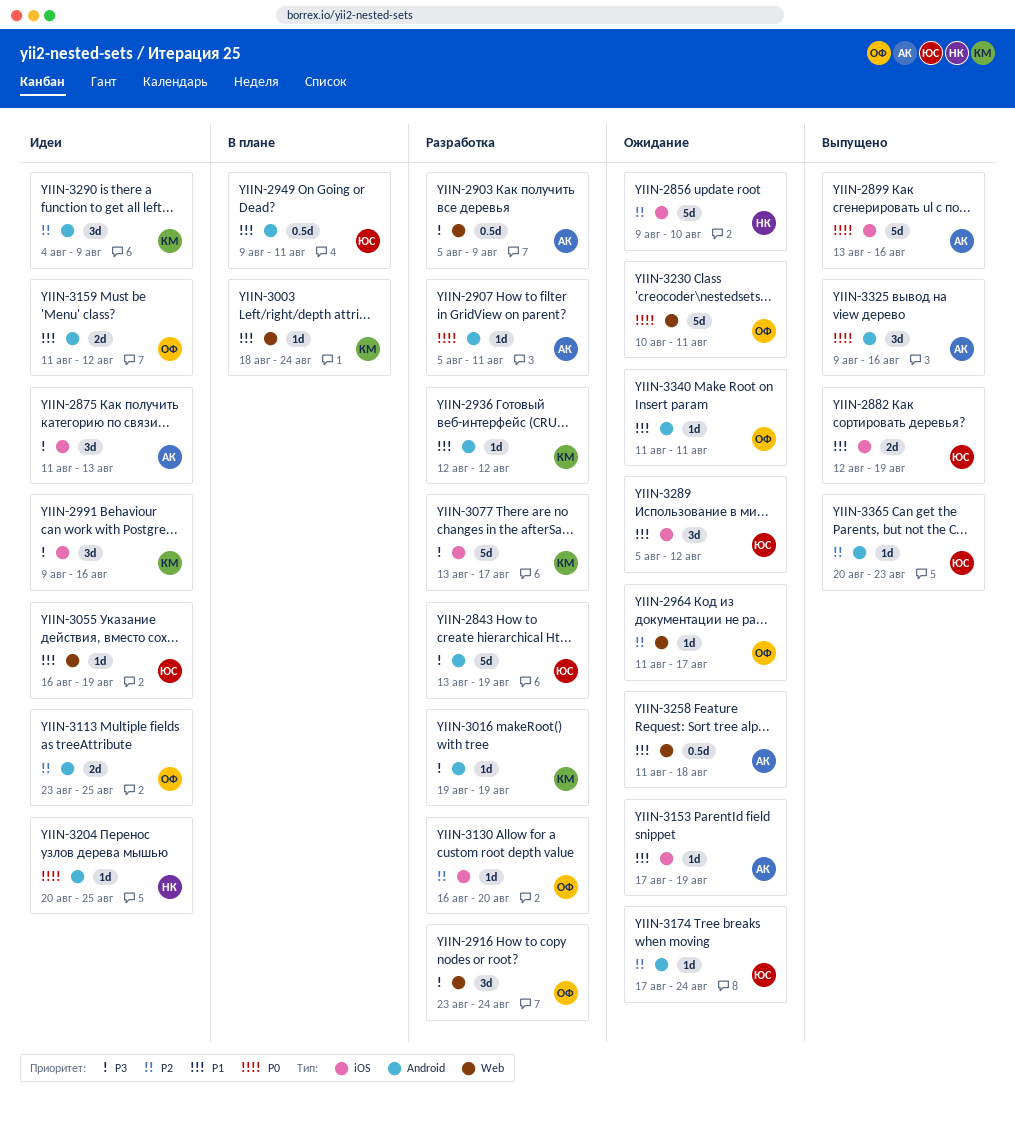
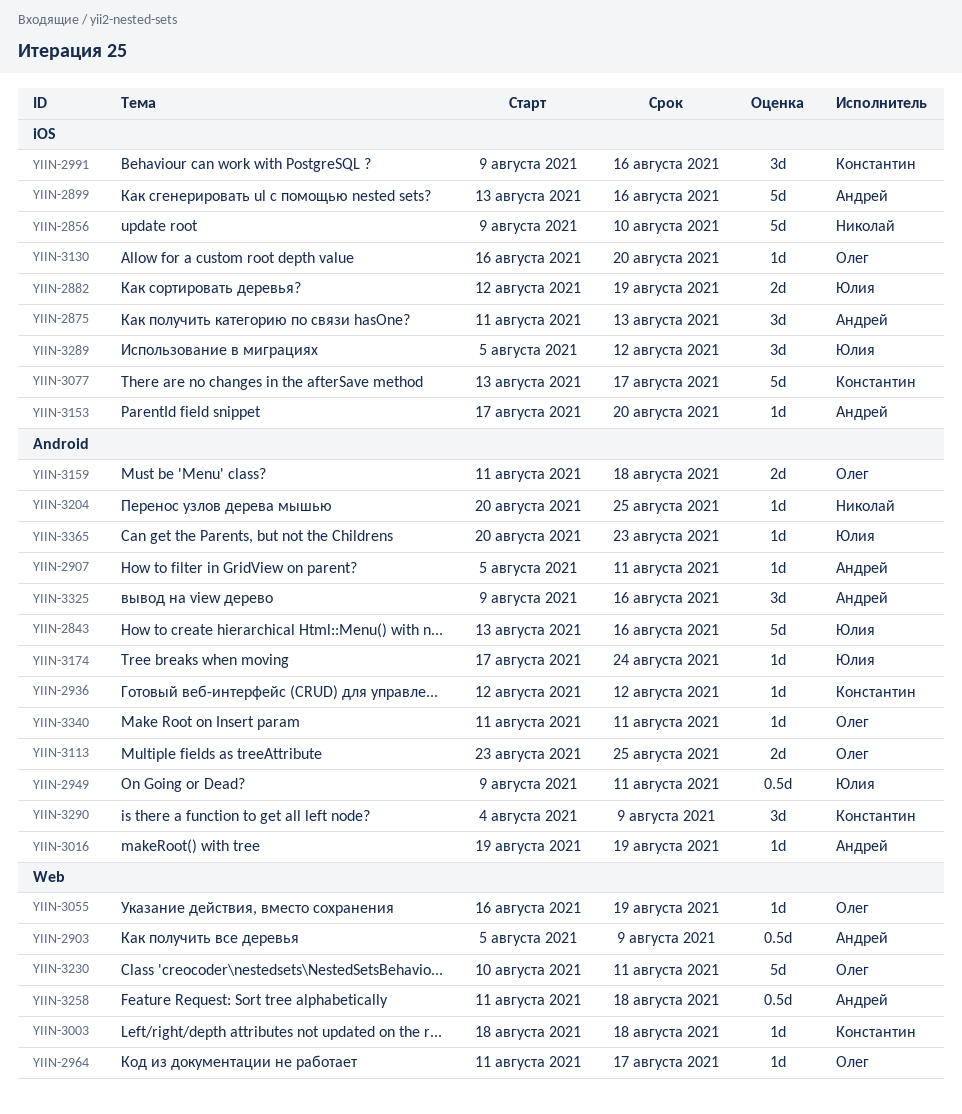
YIIN-2843, due: Aug 19 -> Aug 16
YIIN-2916: present -> none
YIIN-3003, due: Aug 24 -> Aug 18
YIIN-3016, owner: Константин -> Андрей
YIIN-3055, owner: Юлия -> Олег
YIIN-3153, due: Aug 19 -> Aug 20
YIIN-3159, due: Aug 12 -> Aug 18

